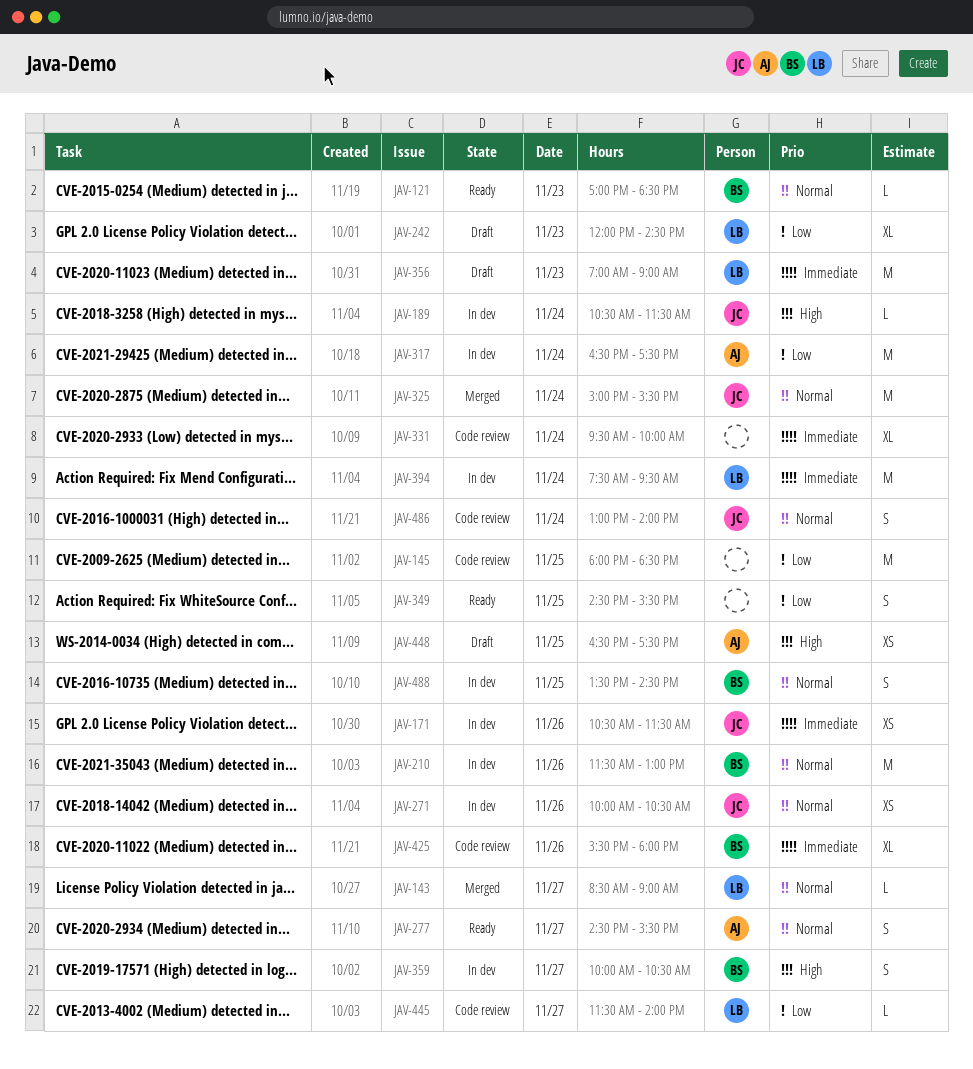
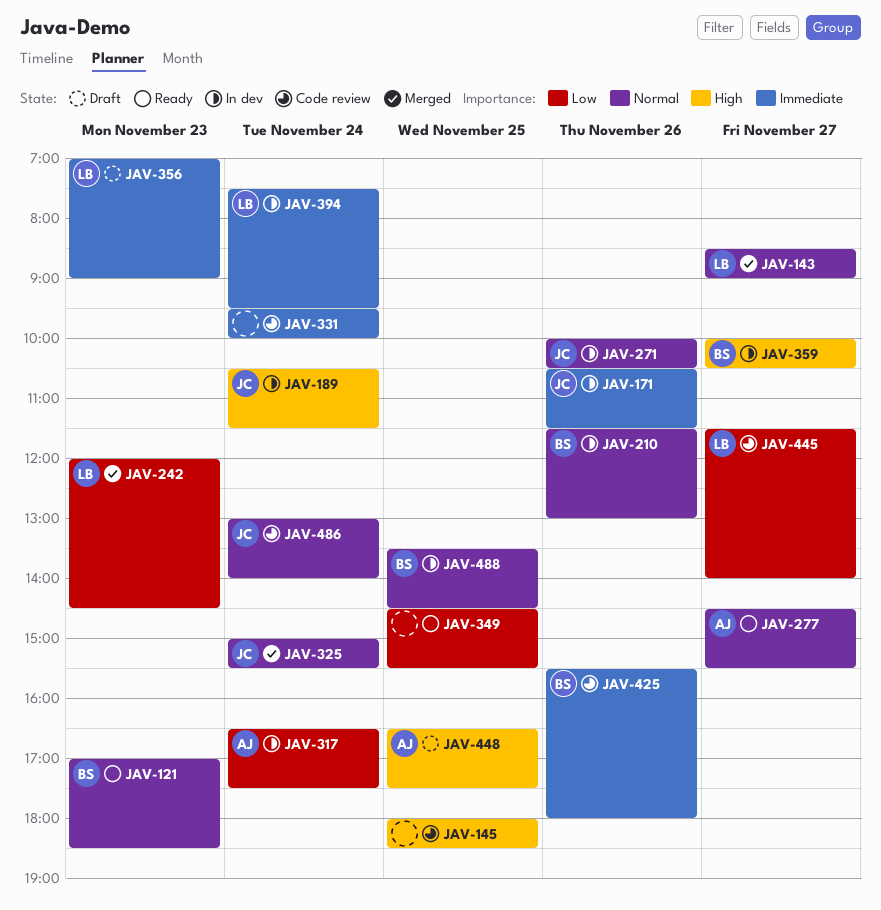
JAV-145, priority: Low -> High
JAV-242, status: Draft -> Merged

